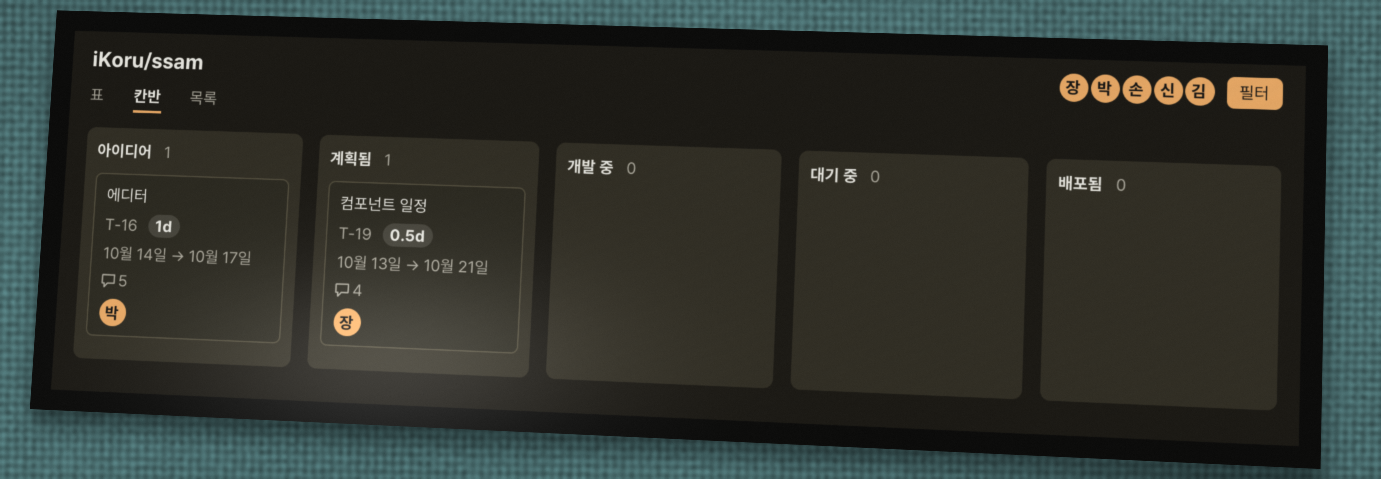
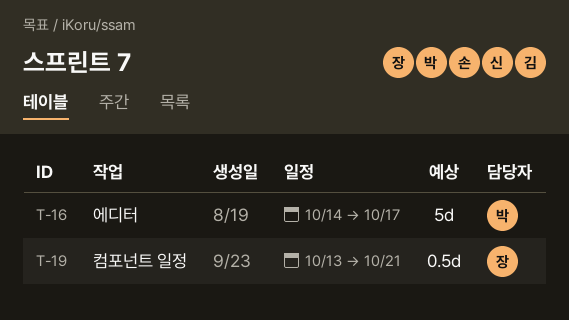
T-16, estimate: 1d -> 5d

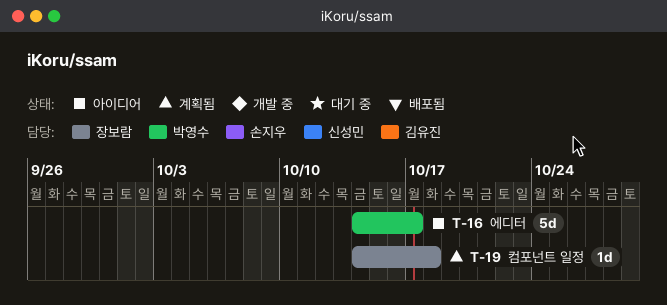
T-19, estimate: 0.5d -> 1d
T-19, start: Oct 13 -> Oct 14
T-19, due: Oct 21 -> Oct 18

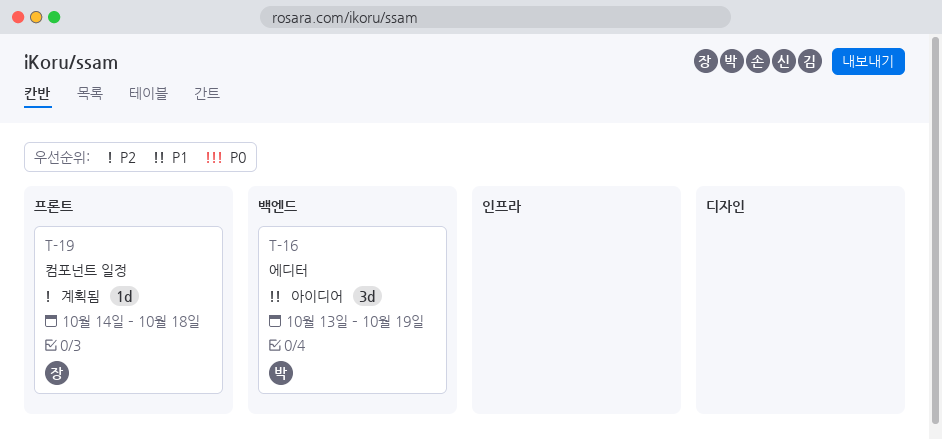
T-16, estimate: 5d -> 3d
T-16, start: Oct 14 -> Oct 13
T-16, due: Oct 17 -> Oct 19

